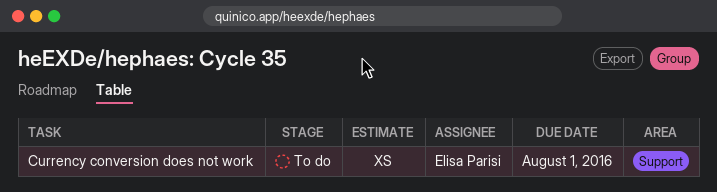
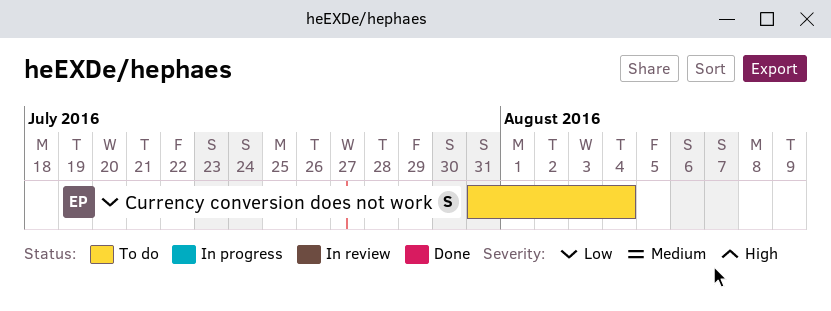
Currency conversion does not work, estimate: XS -> S
Currency conversion does not work, due: Aug 1 -> Aug 4

